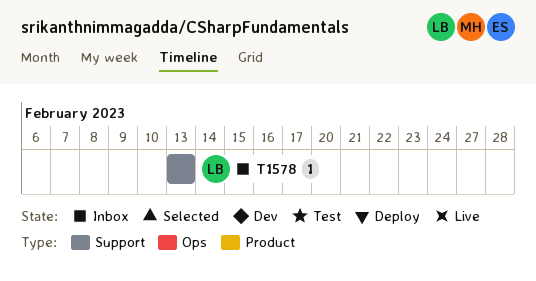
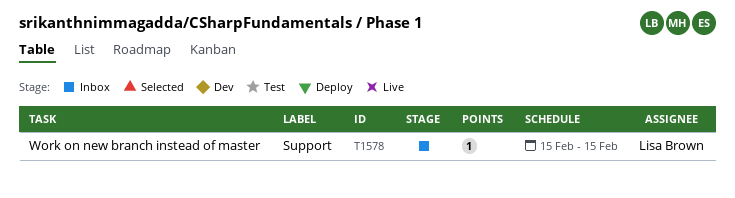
T1578, start: Feb 13 -> Feb 15
T1578, due: Feb 13 -> Feb 15

